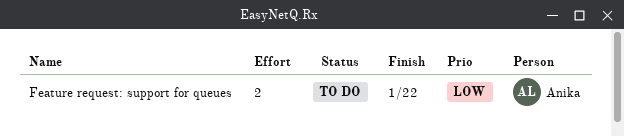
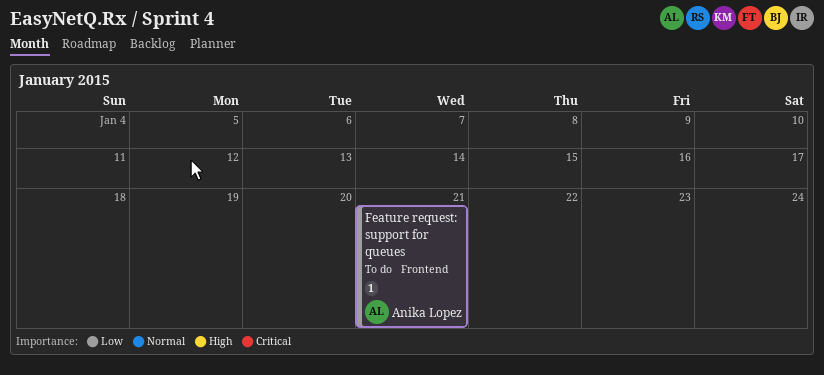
Feature request: support for queues, estimate: 2 -> 1
Feature request: support for queues, due: Jan 22 -> Jan 21

